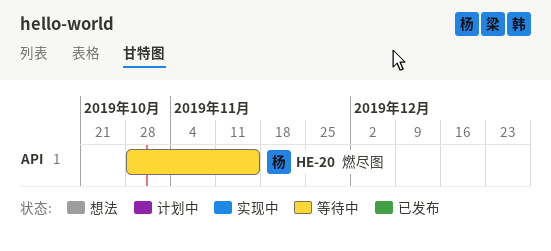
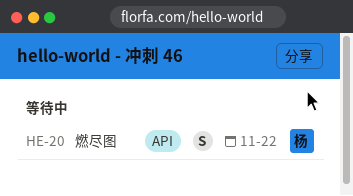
HE-20, due: Nov 15 -> Nov 22

